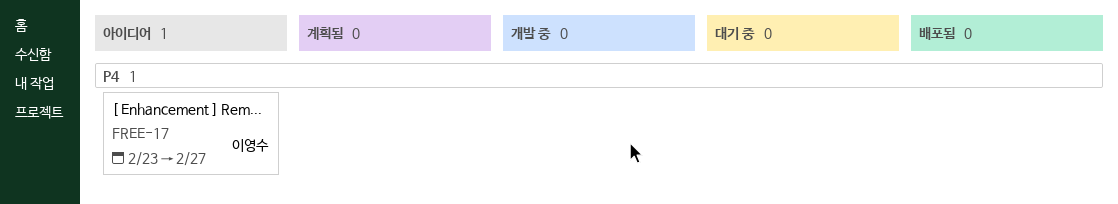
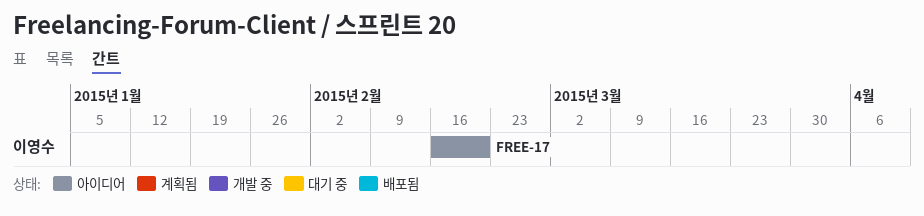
FREE-17, start: Feb 23 -> Feb 16
FREE-17, due: Feb 27 -> Feb 20

